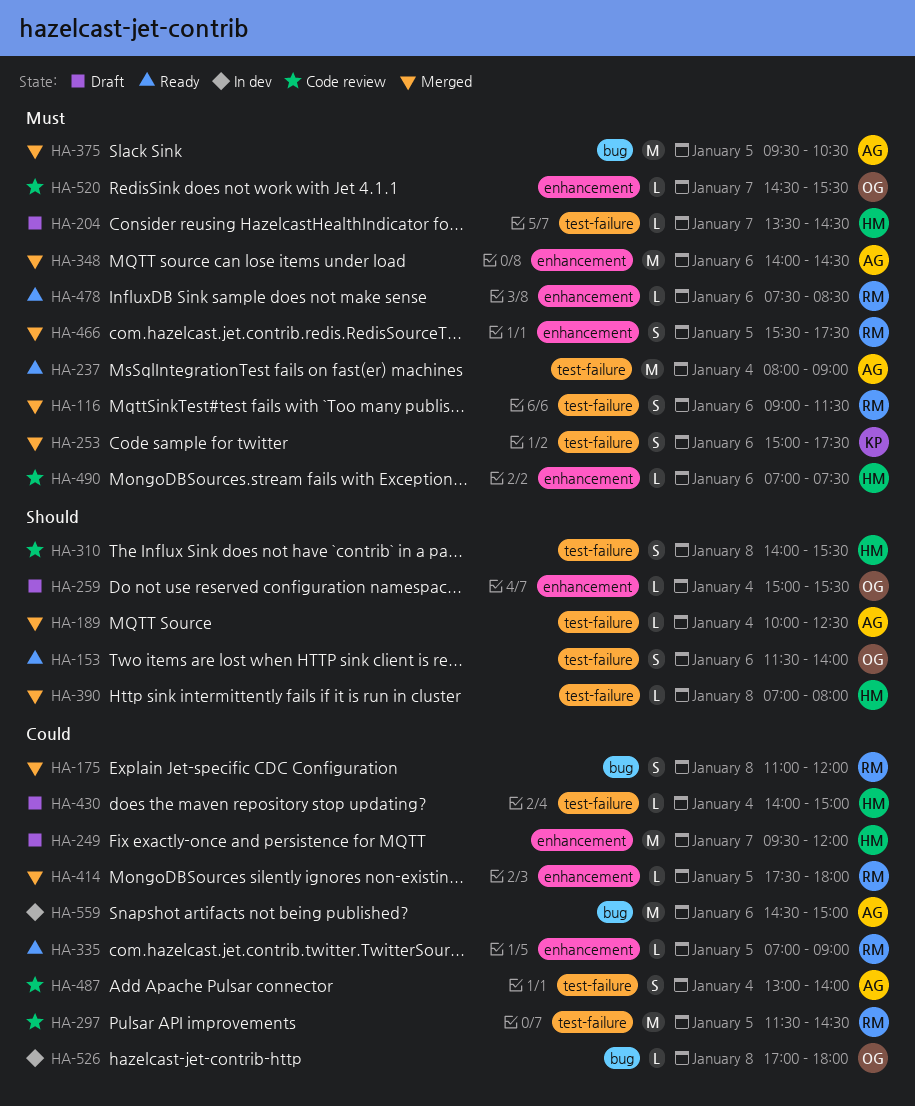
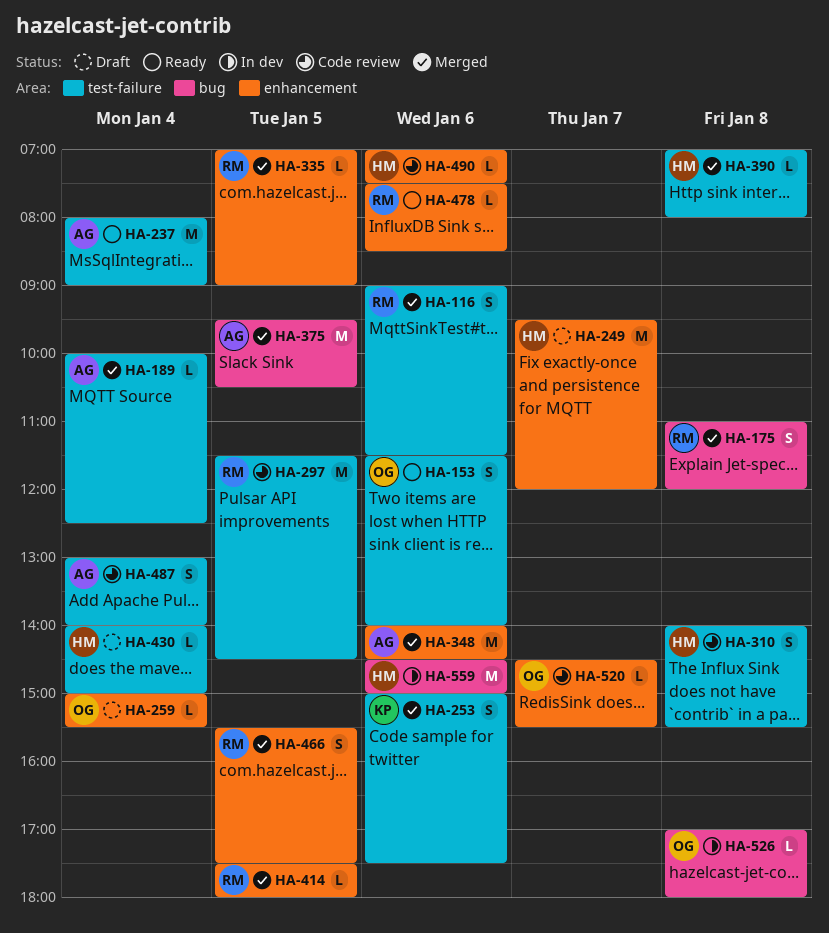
HA-204: present -> none
HA-335, status: Ready -> Merged
HA-559, owner: AG -> HM

